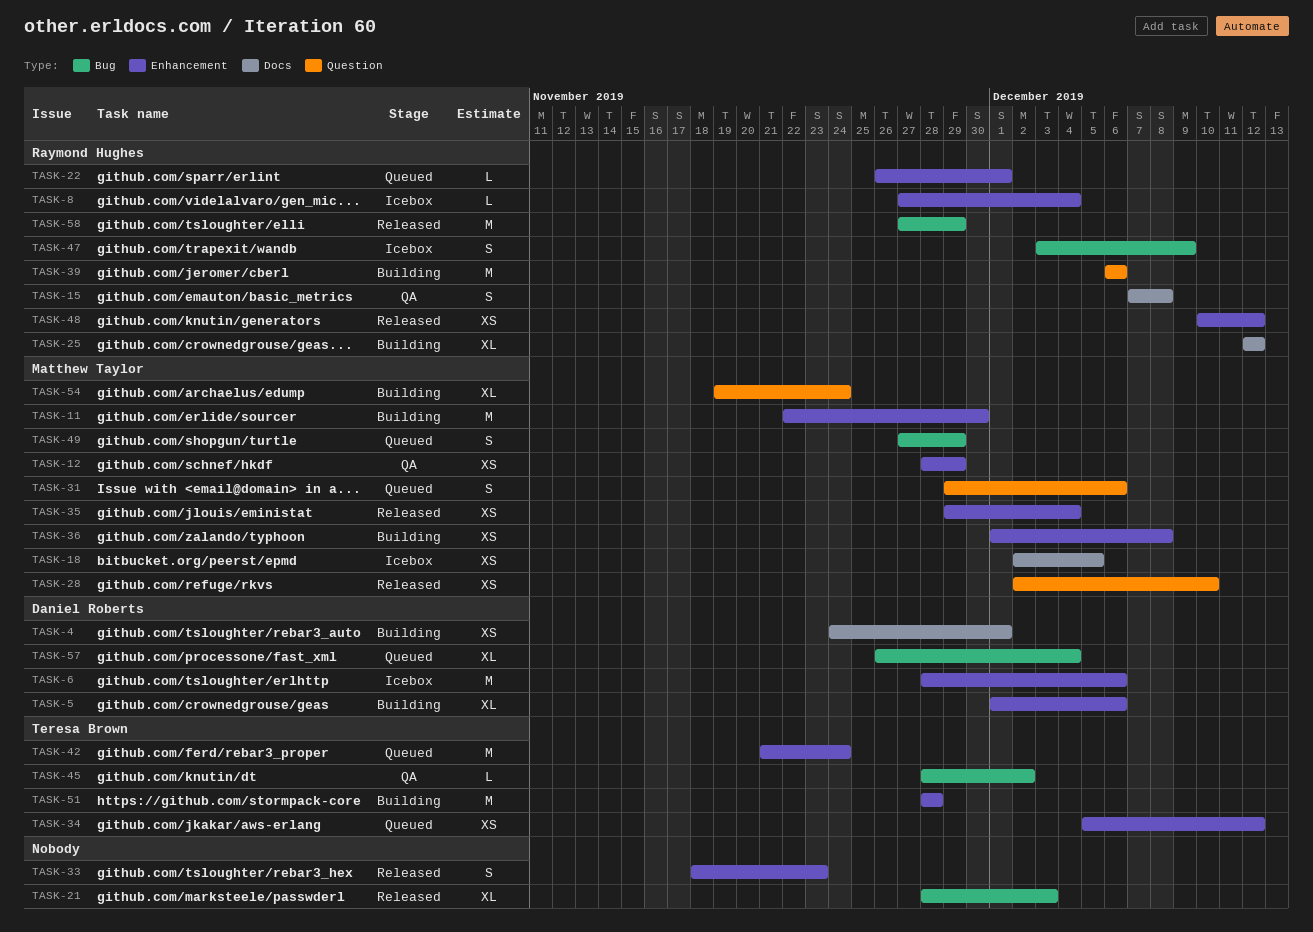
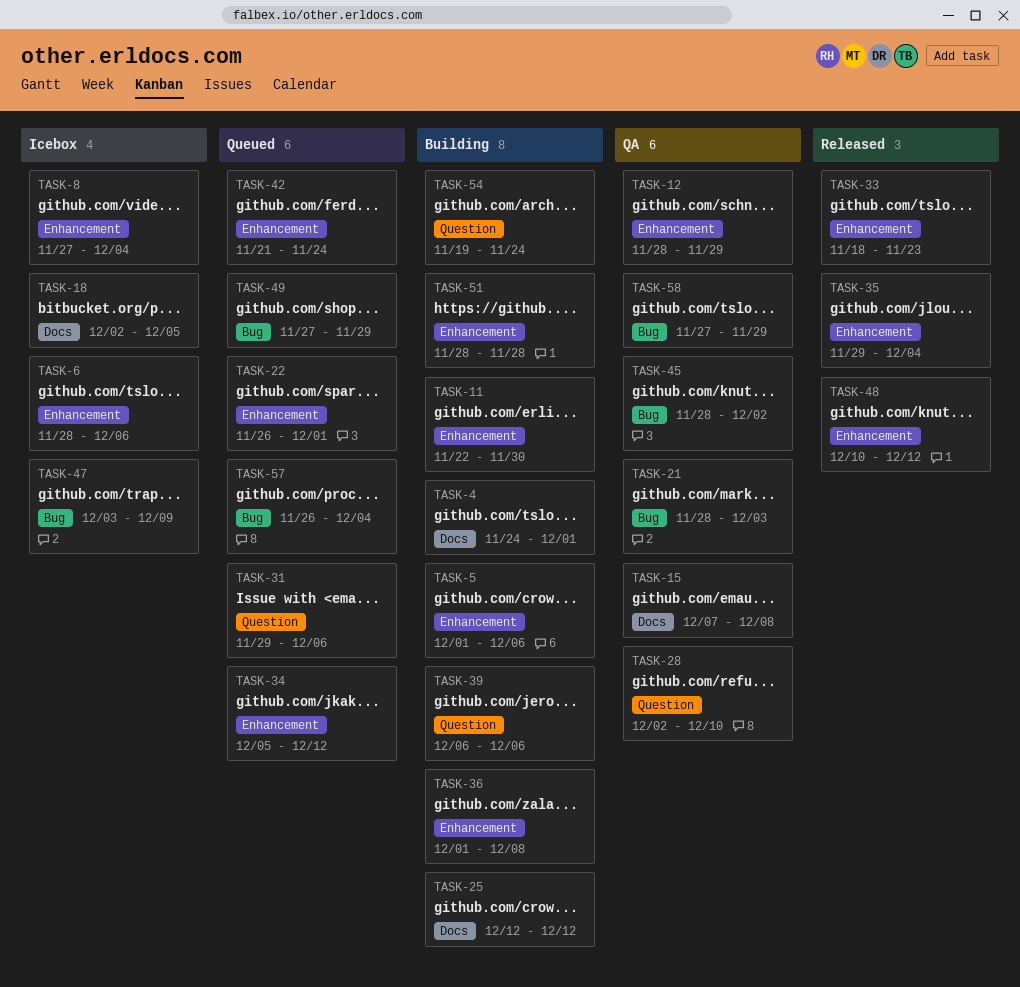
TASK-21, status: Released -> QA
TASK-28, status: Released -> QA
TASK-58, status: Released -> QA

